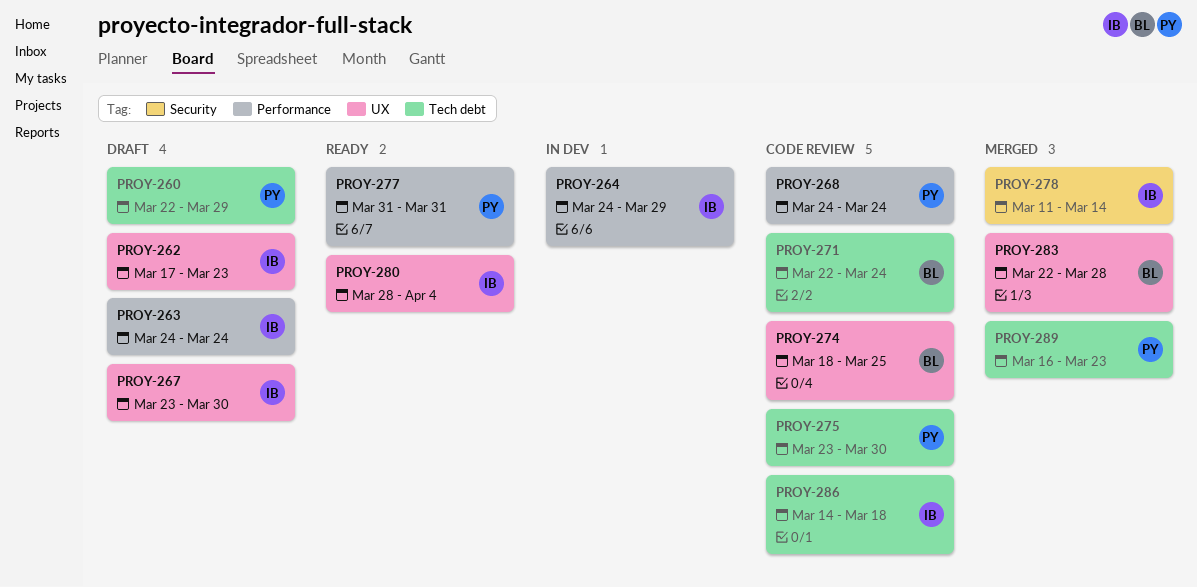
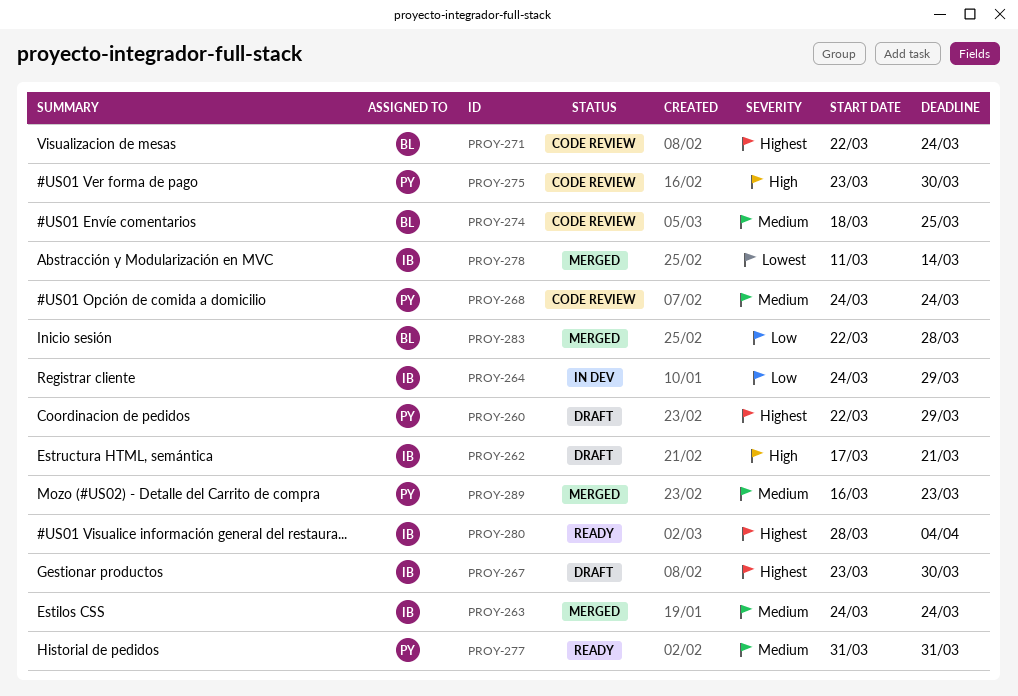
PROY-262, due: Mar 23 -> Mar 21
PROY-263, status: Draft -> Merged
PROY-286: present -> none

